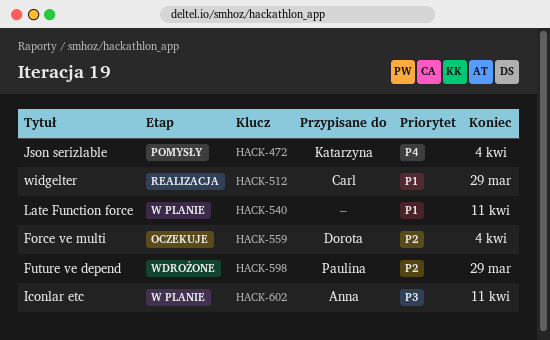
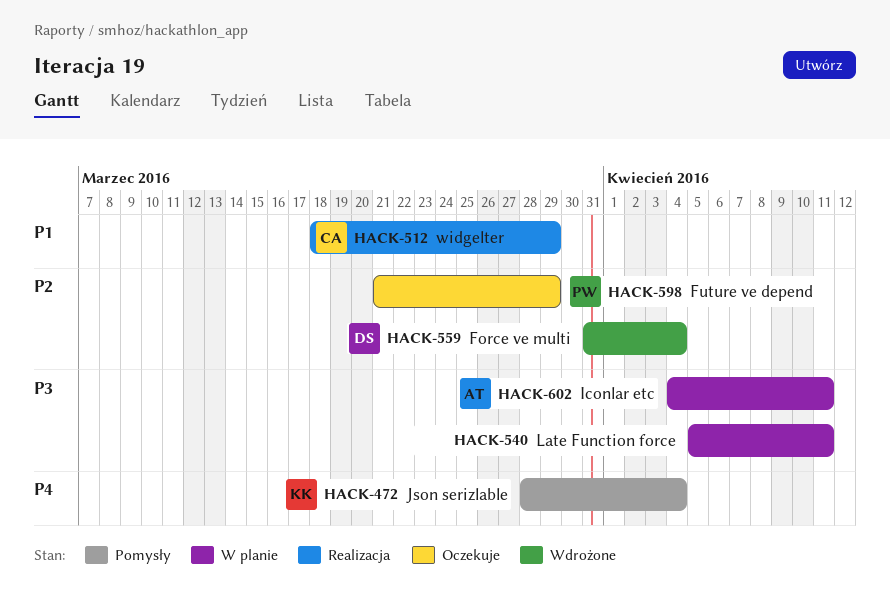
HACK-540, priority: P1 -> P3
HACK-559, status: Oczekuje -> Wdrożone
HACK-598, status: Wdrożone -> Oczekuje

